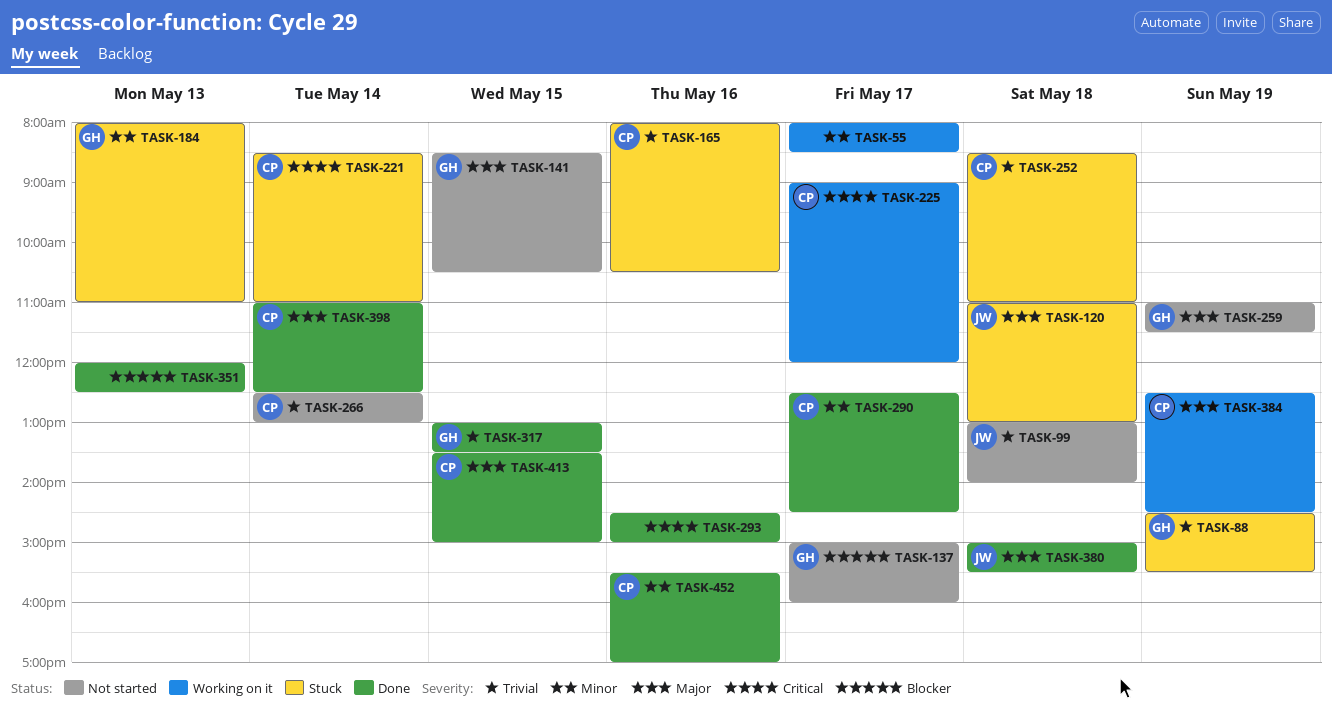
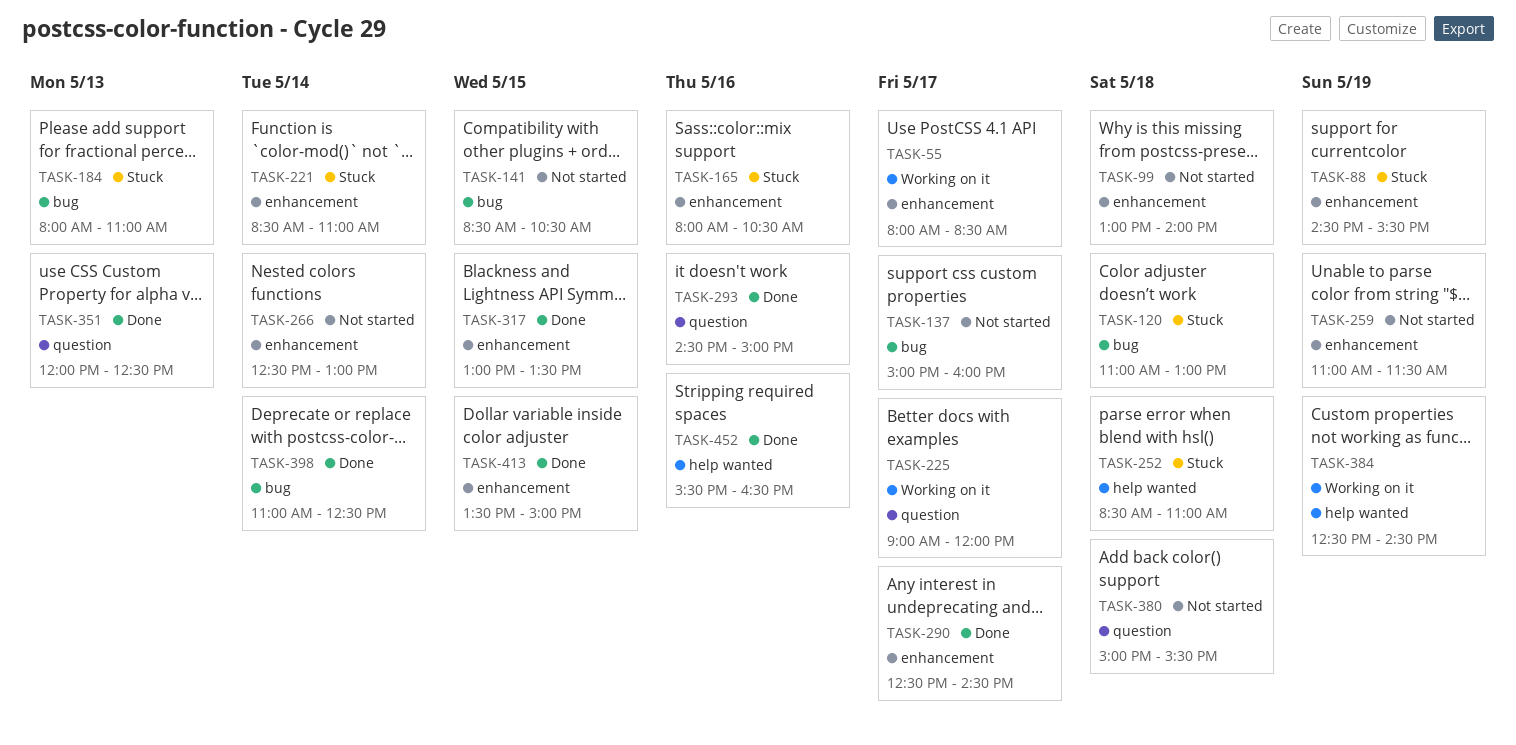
TASK-380, status: Done -> Not started
TASK-452, ends: 17:00 -> 16:30

